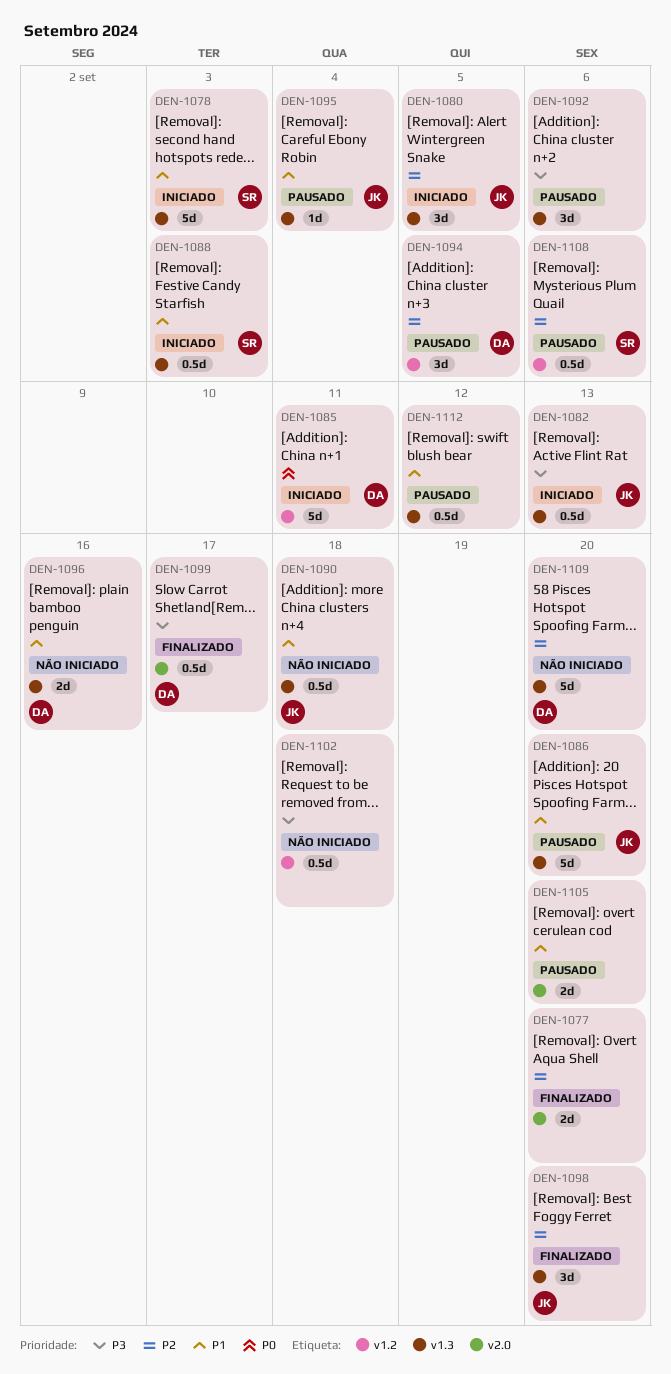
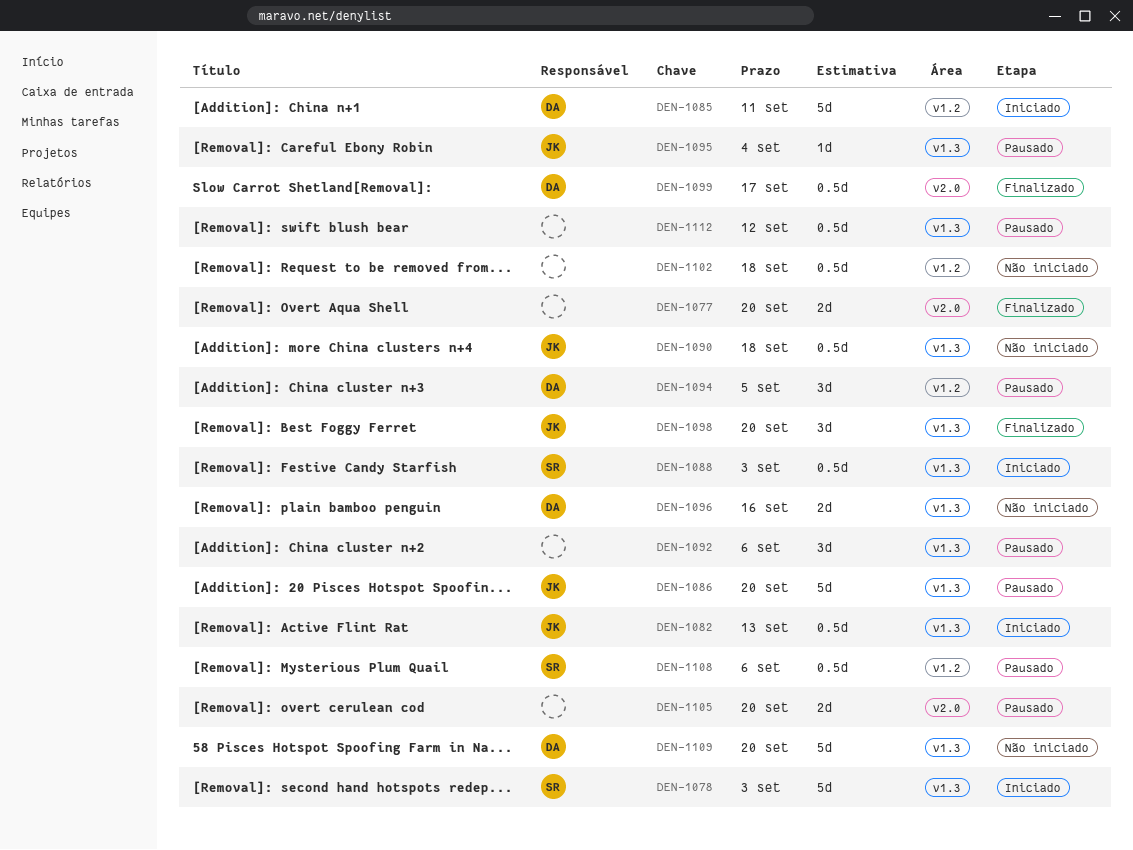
DEN-1080: present -> none

